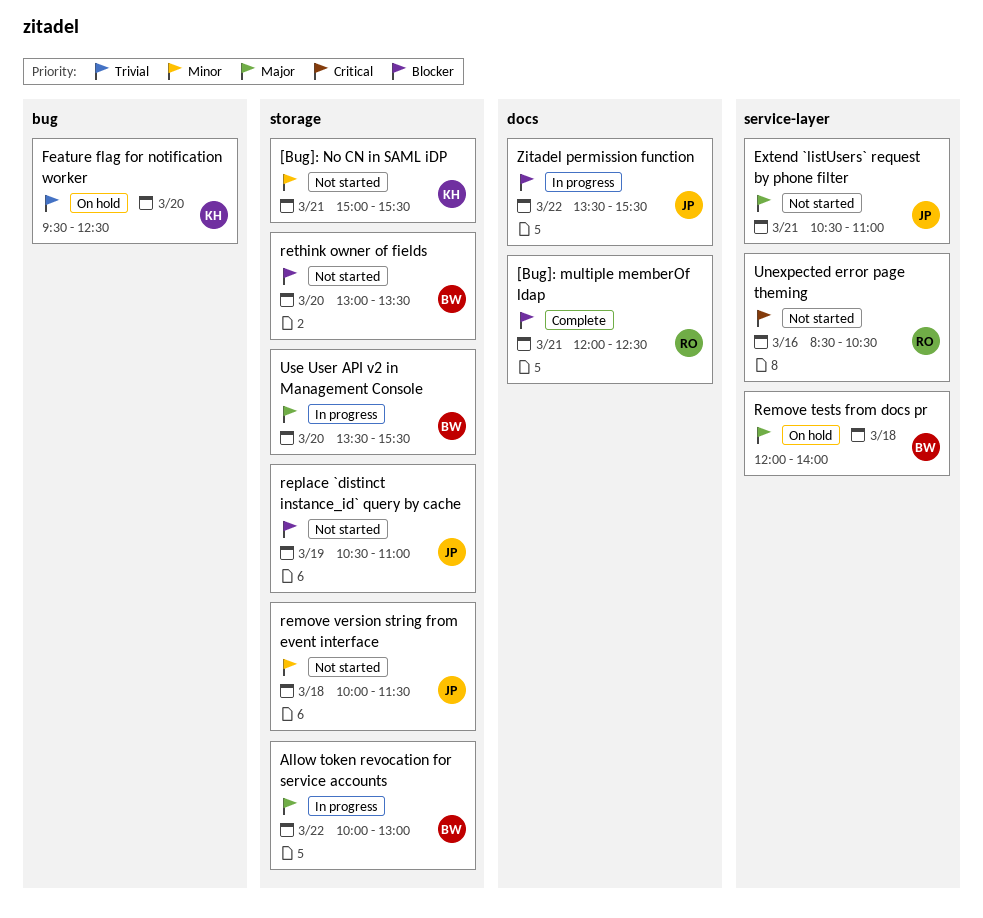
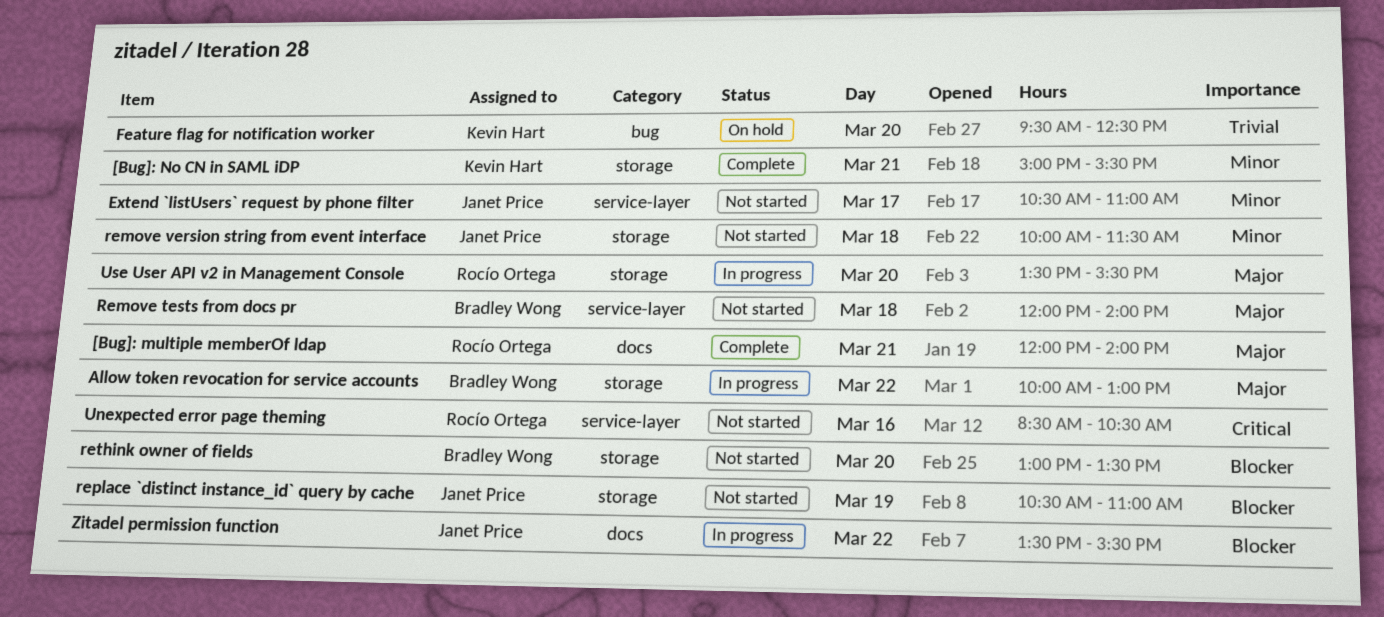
[Bug]: multiple memberOf ldap, priority: Blocker -> Major
[Bug]: multiple memberOf ldap, ends: 12:30 -> 14:00
[Bug]: No CN in SAML iDP, status: Not started -> Complete
Extend `listUsers` request by phone filter, priority: Major -> Minor
Extend `listUsers` request by phone filter, day: Mar 21 -> Mar 17
Remove tests from docs pr, status: On hold -> Not started
Use User API v2 in Management Console, owner: Bradley Wong -> Rocío Ortega

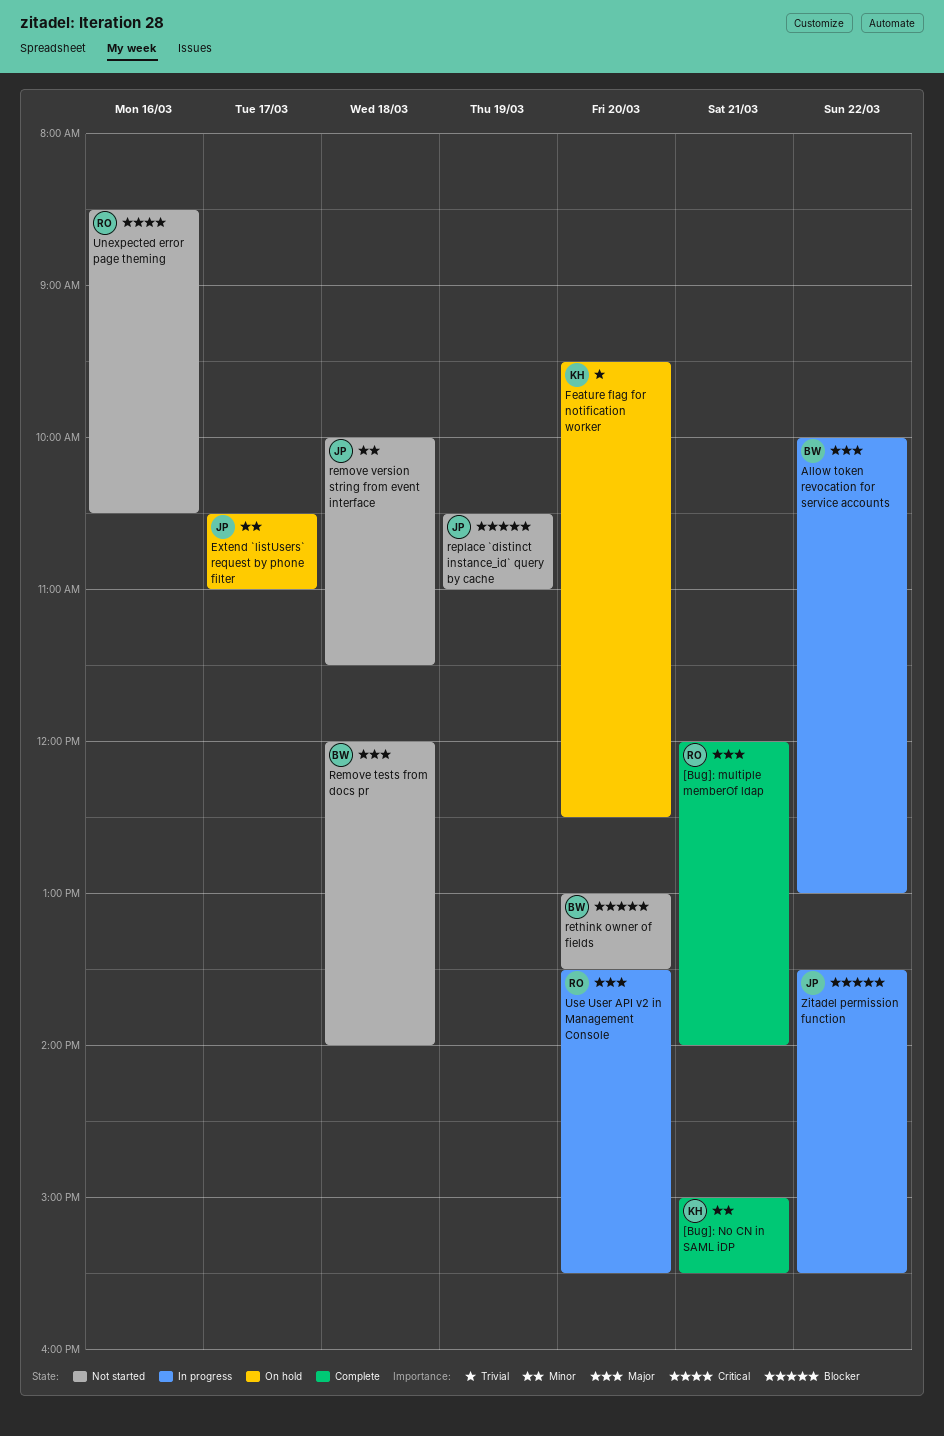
Extend `listUsers` request by phone filter, status: Not started -> On hold

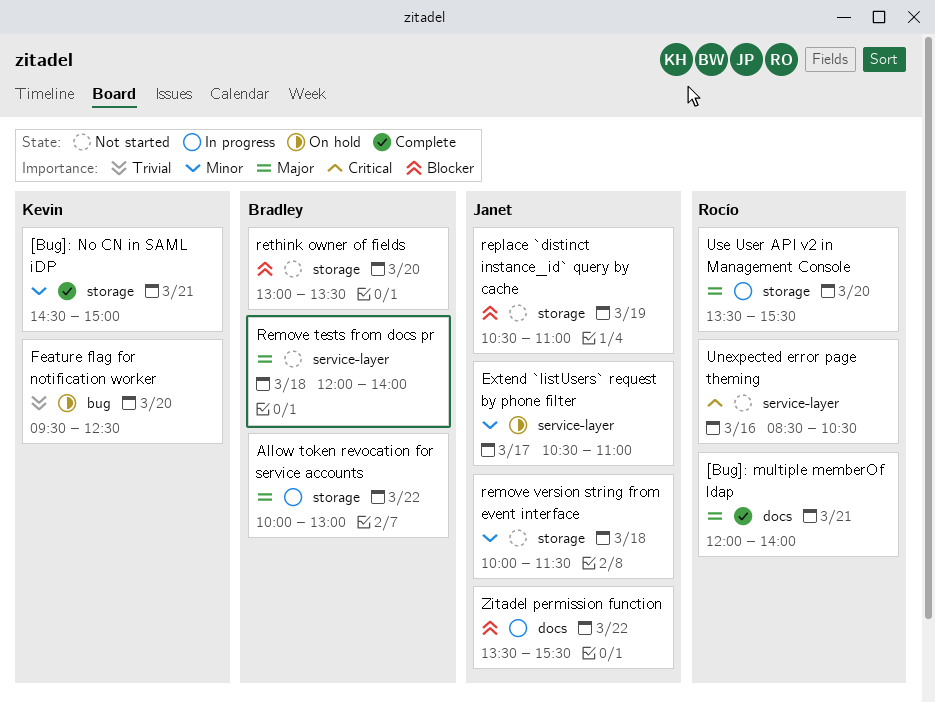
[Bug]: No CN in SAML iDP, begins: 15:00 -> 14:30
[Bug]: No CN in SAML iDP, ends: 15:30 -> 15:00

